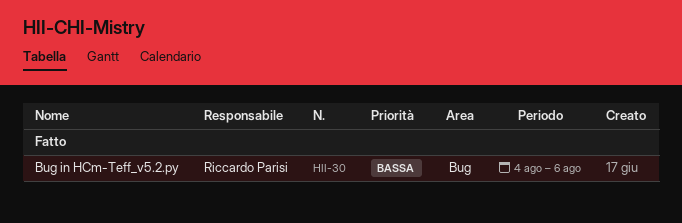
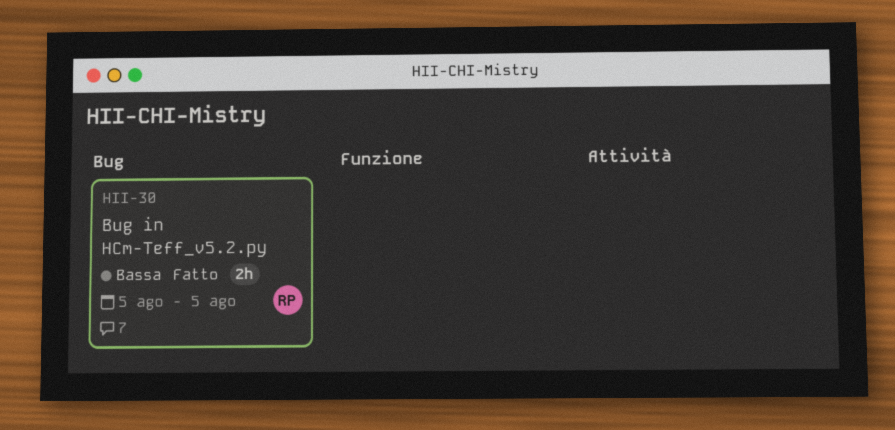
HII-30, start: Aug 4 -> Aug 5
HII-30, due: Aug 6 -> Aug 5

